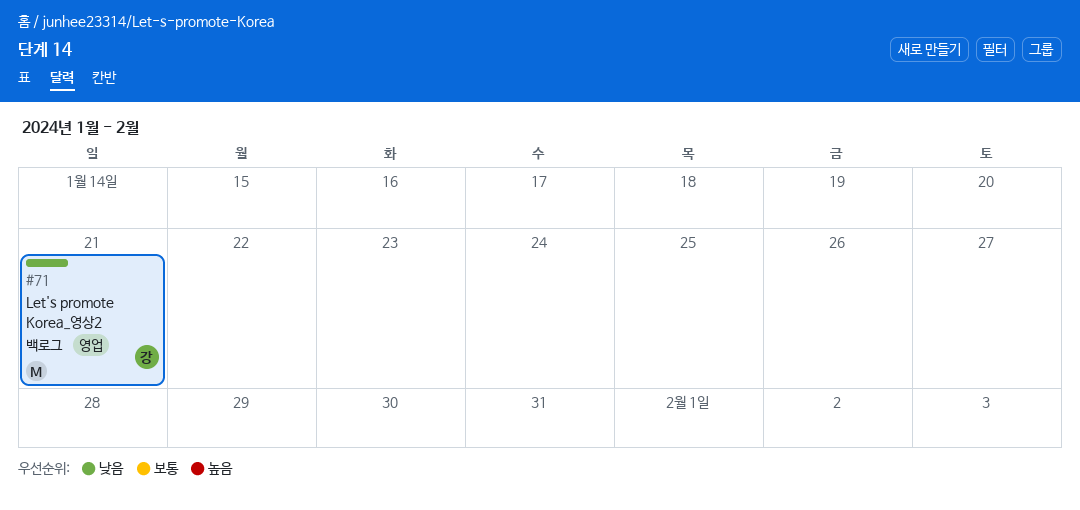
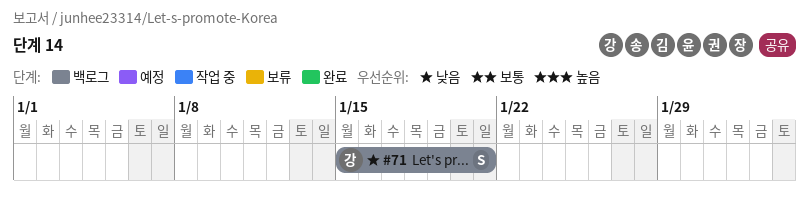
#71, estimate: M -> S

